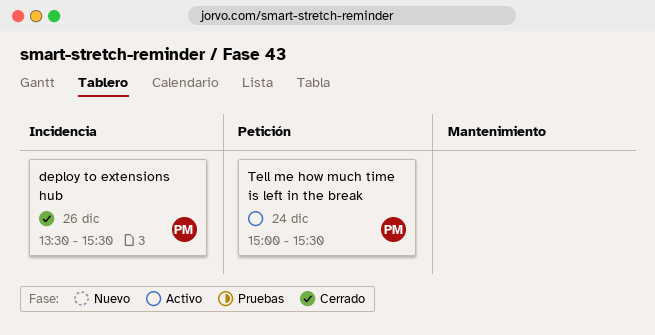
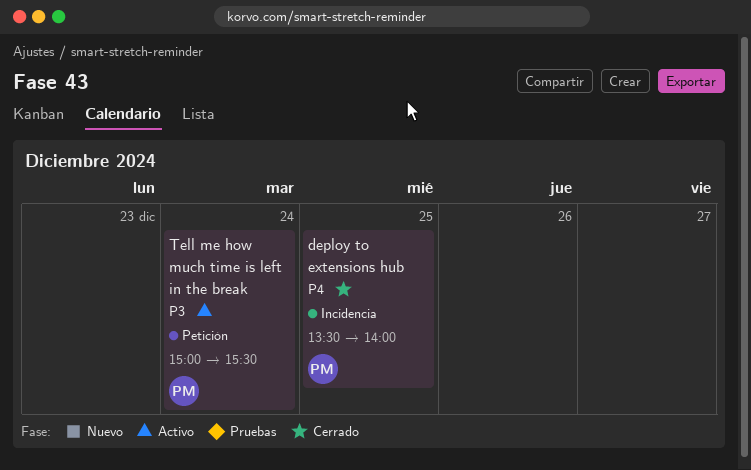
deploy to extensions hub, day: Dec 26 -> Dec 25
deploy to extensions hub, ends: 15:30 -> 14:00

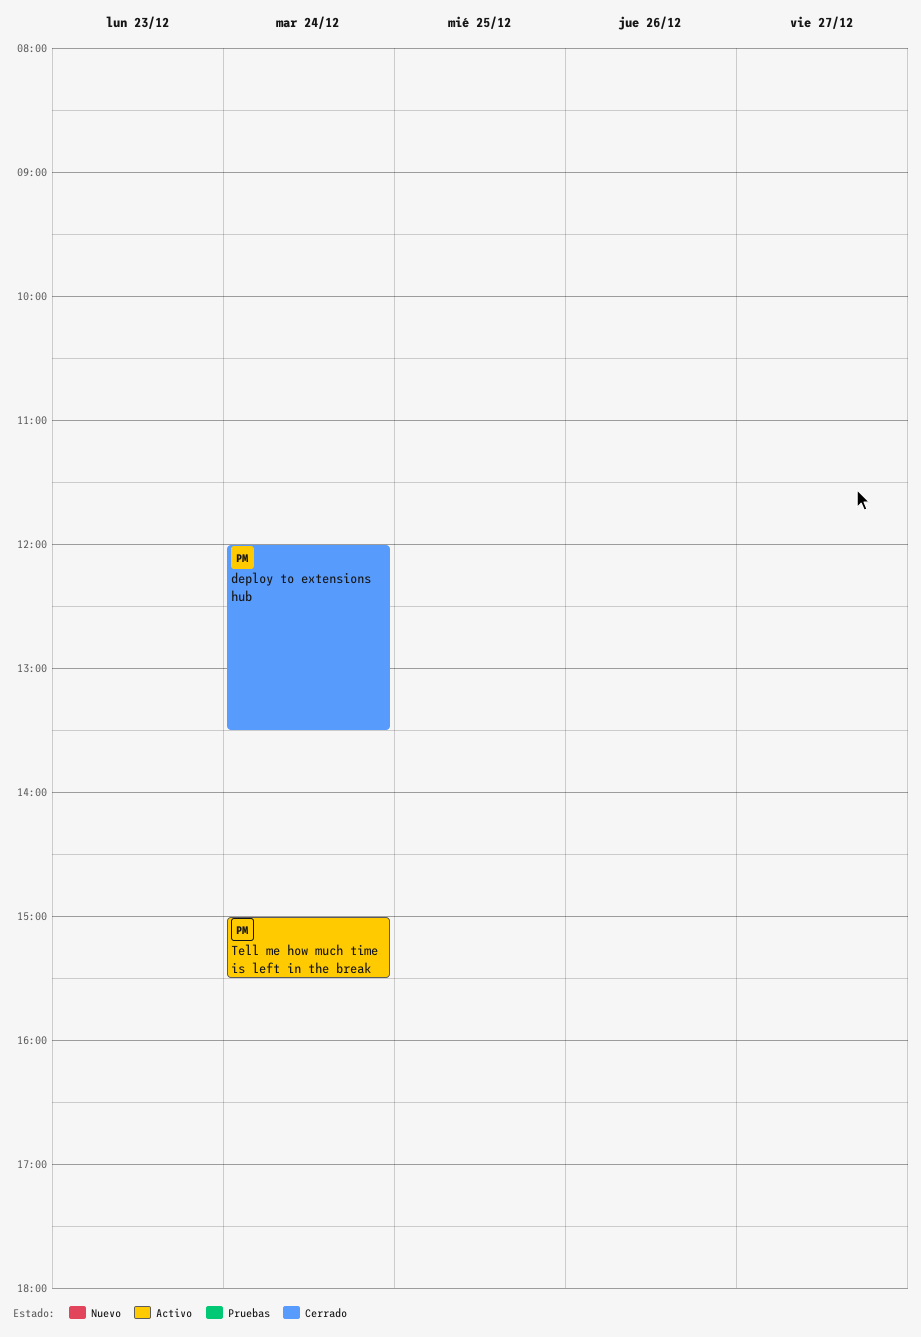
deploy to extensions hub, day: Dec 25 -> Dec 24
deploy to extensions hub, begins: 13:30 -> 12:00
deploy to extensions hub, ends: 14:00 -> 13:30

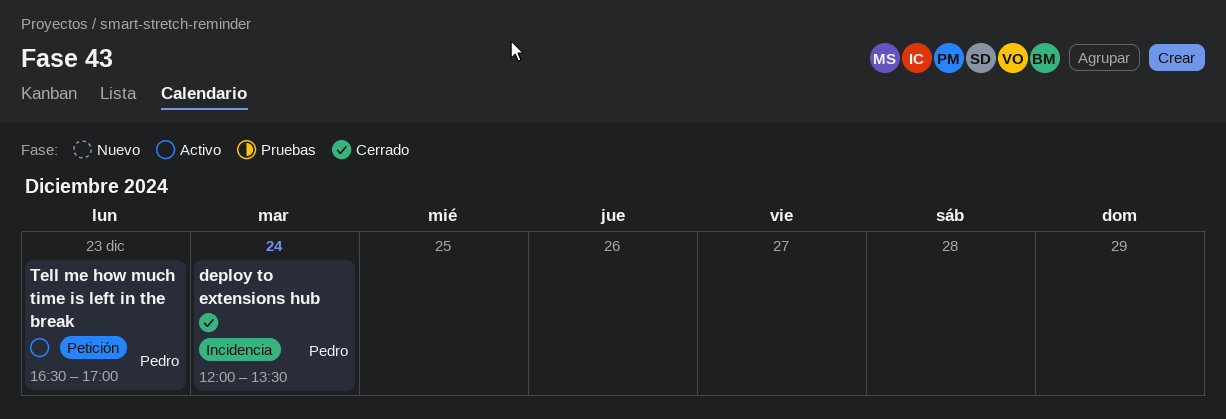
Tell me how much time is left in the break, day: Dec 24 -> Dec 23
Tell me how much time is left in the break, begins: 15:00 -> 16:30
Tell me how much time is left in the break, ends: 15:30 -> 17:00

